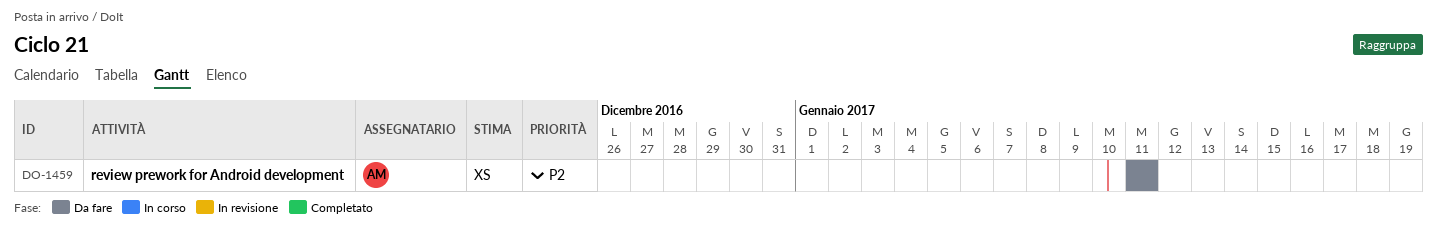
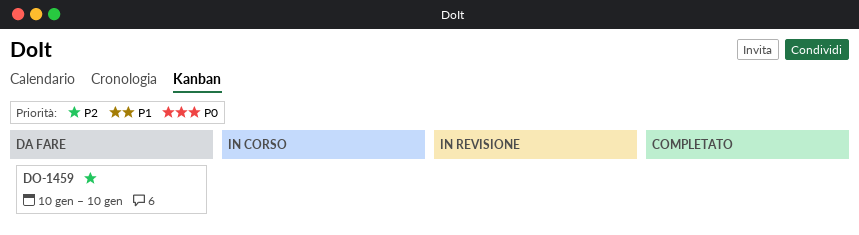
DO-1459, start: Jan 11 -> Jan 10
DO-1459, due: Jan 11 -> Jan 10

